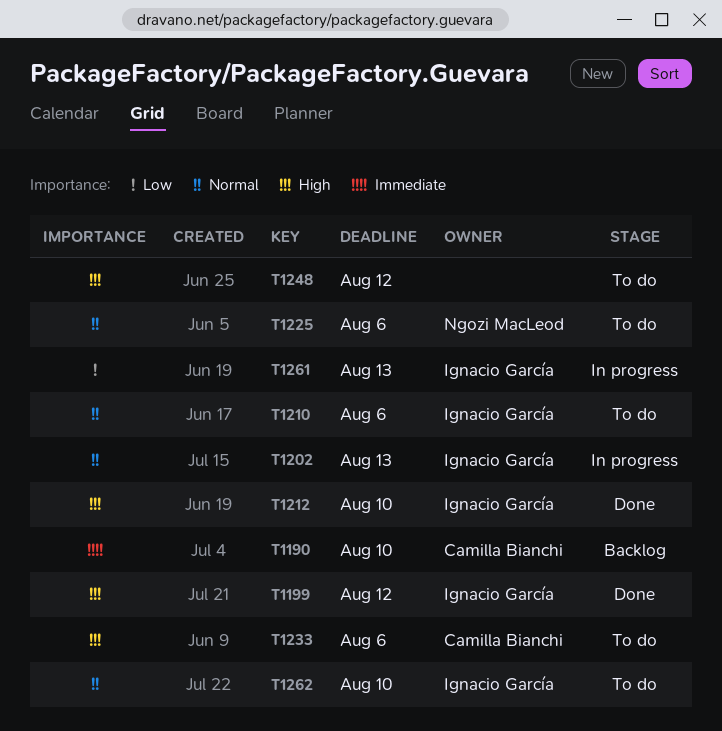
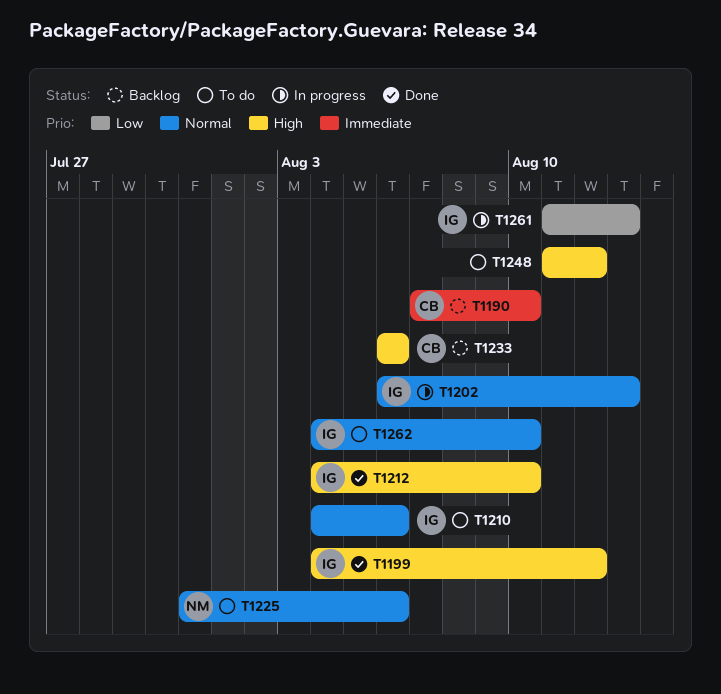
T1233, status: To do -> Backlog

